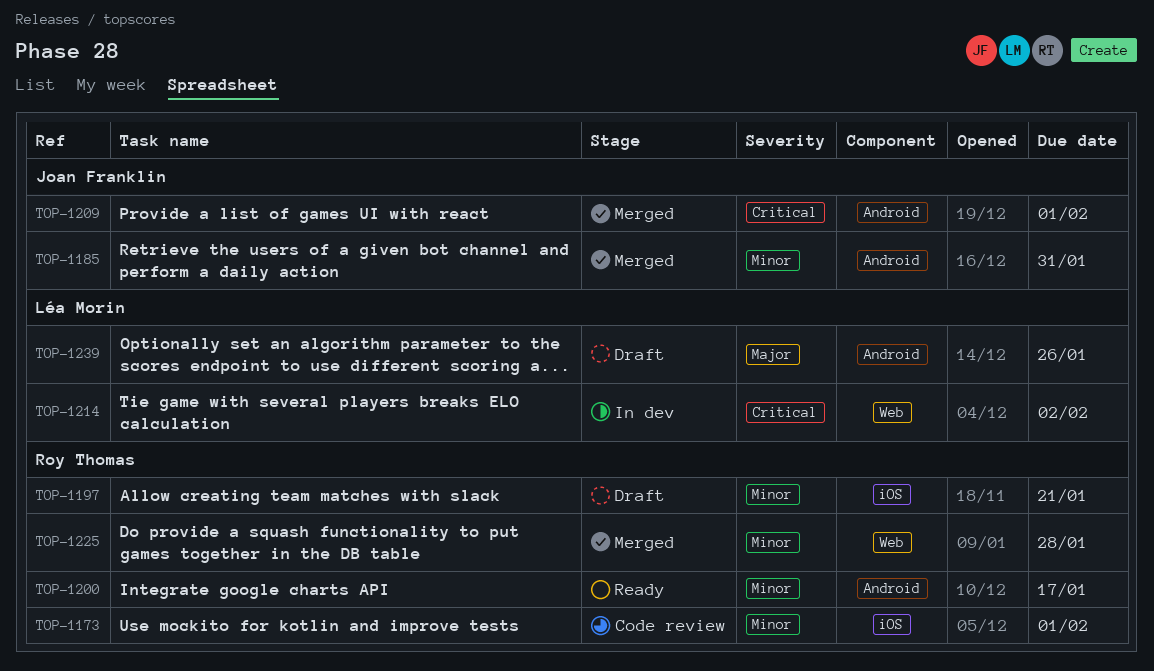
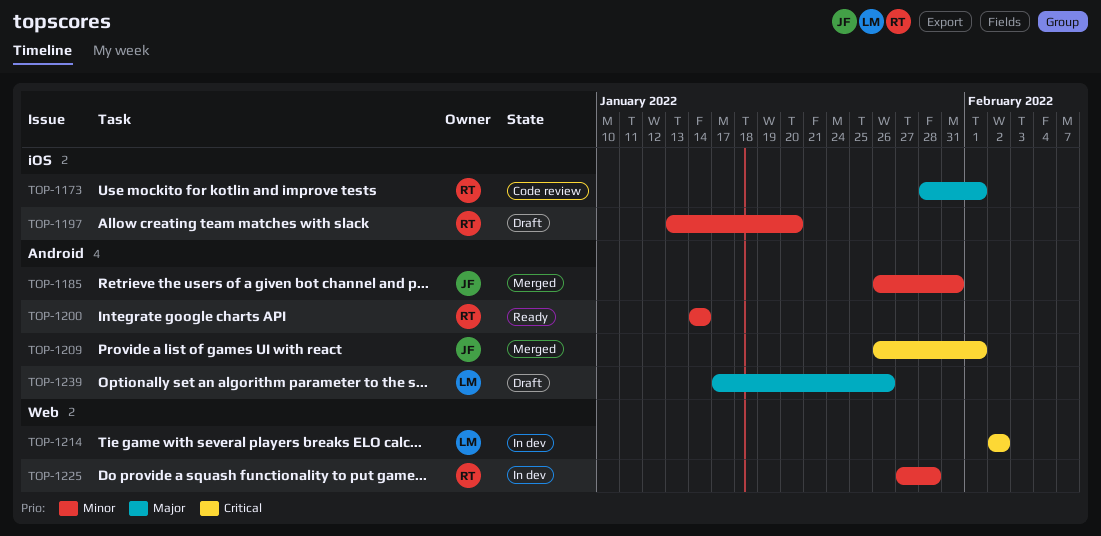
TOP-1173, priority: Minor -> Major
TOP-1197, due: Jan 21 -> Jan 20
TOP-1200, due: Jan 17 -> Jan 14
TOP-1225, status: Merged -> In dev

